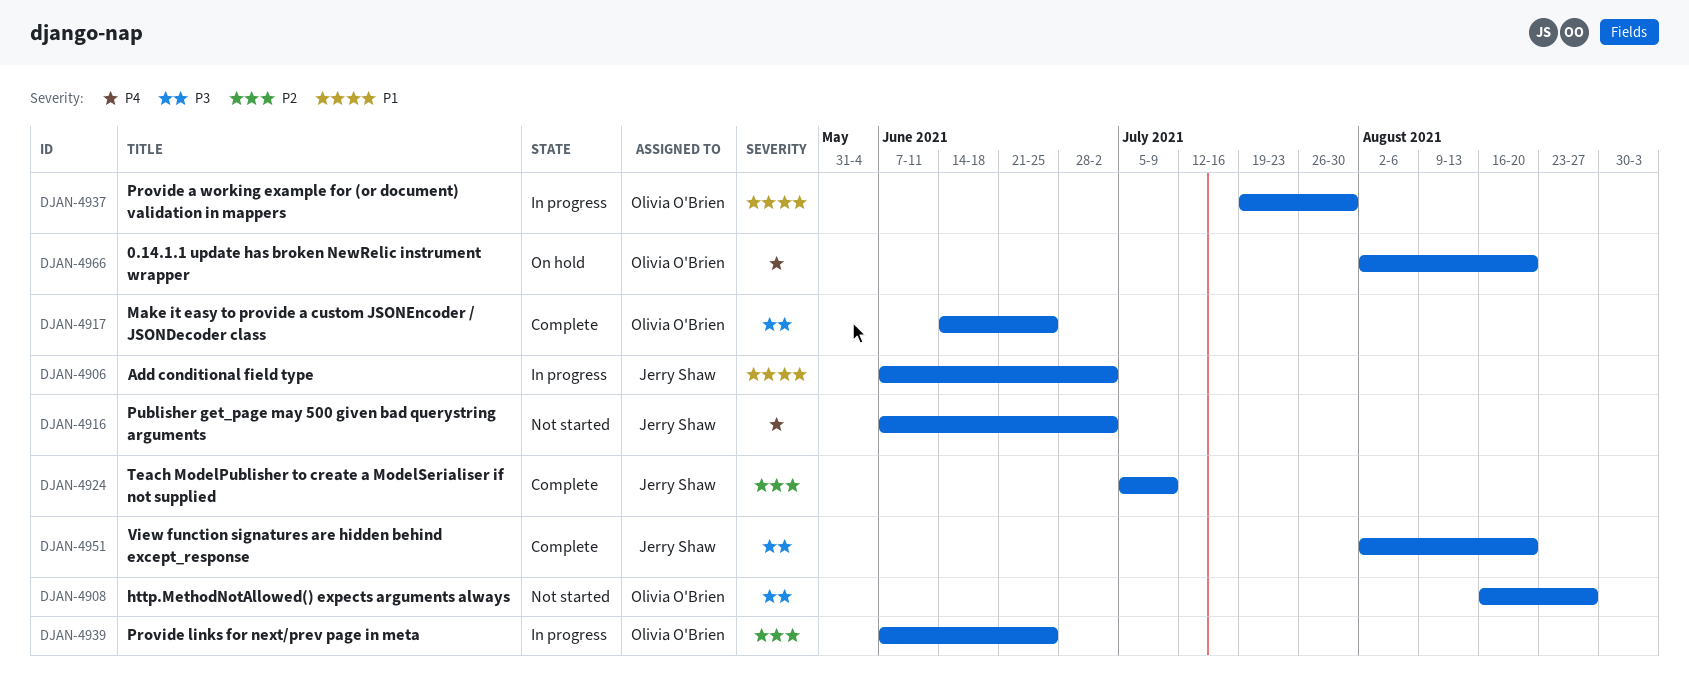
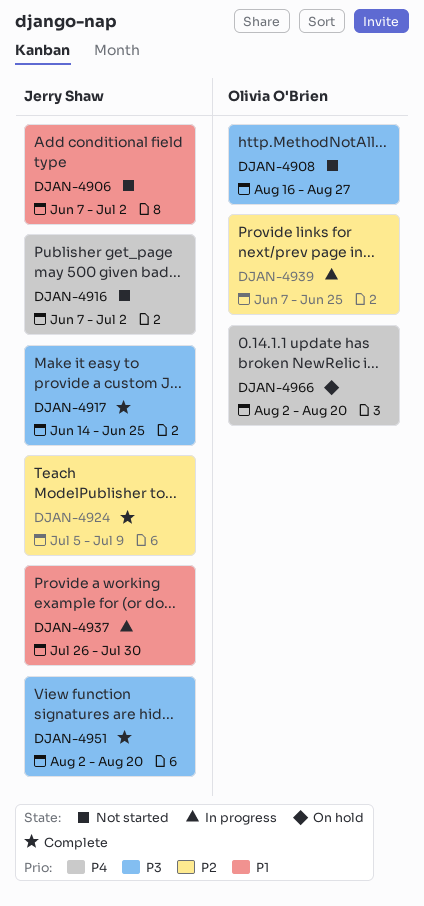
DJAN-4906, status: In progress -> Not started
DJAN-4917, owner: Olivia O'Brien -> Jerry Shaw
DJAN-4937, owner: Olivia O'Brien -> Jerry Shaw
DJAN-4937, start: Jul 19 -> Jul 26

